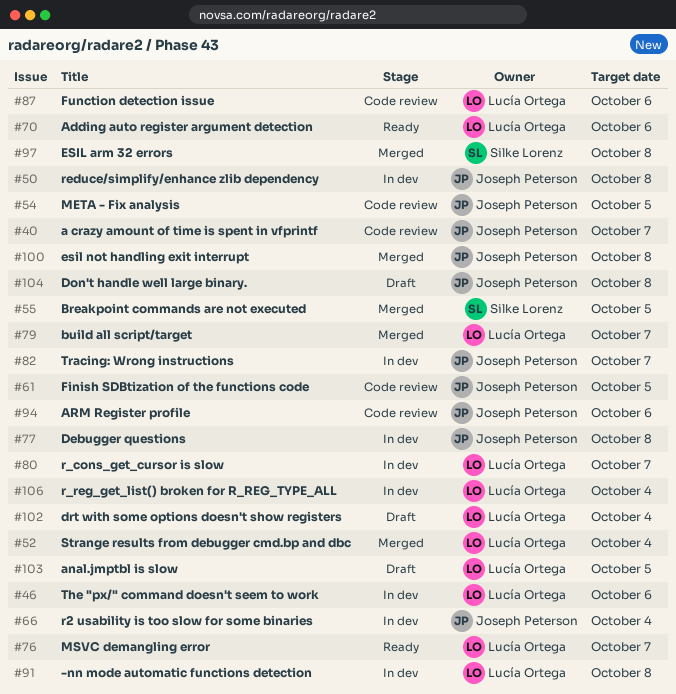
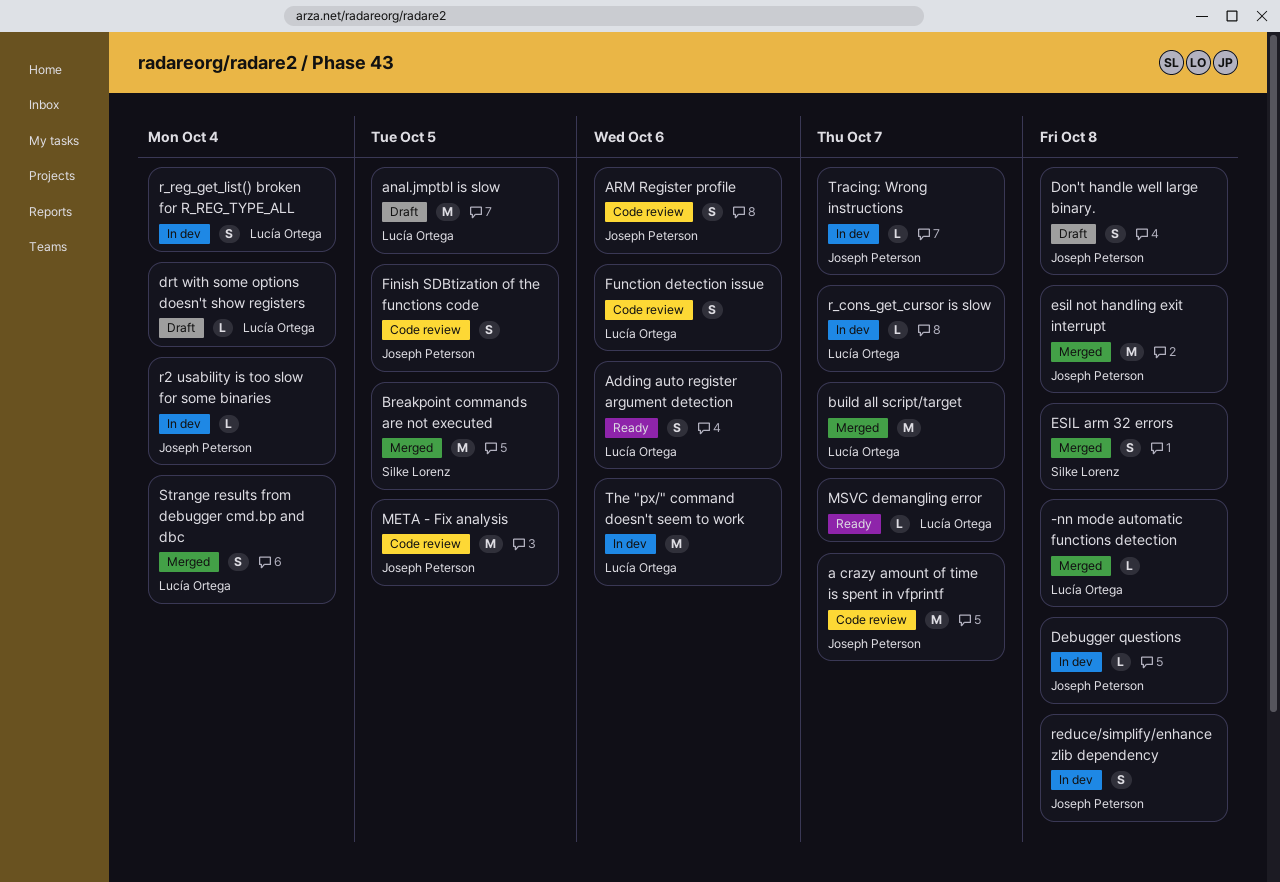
-nn mode automatic functions detection, status: In dev -> Merged

